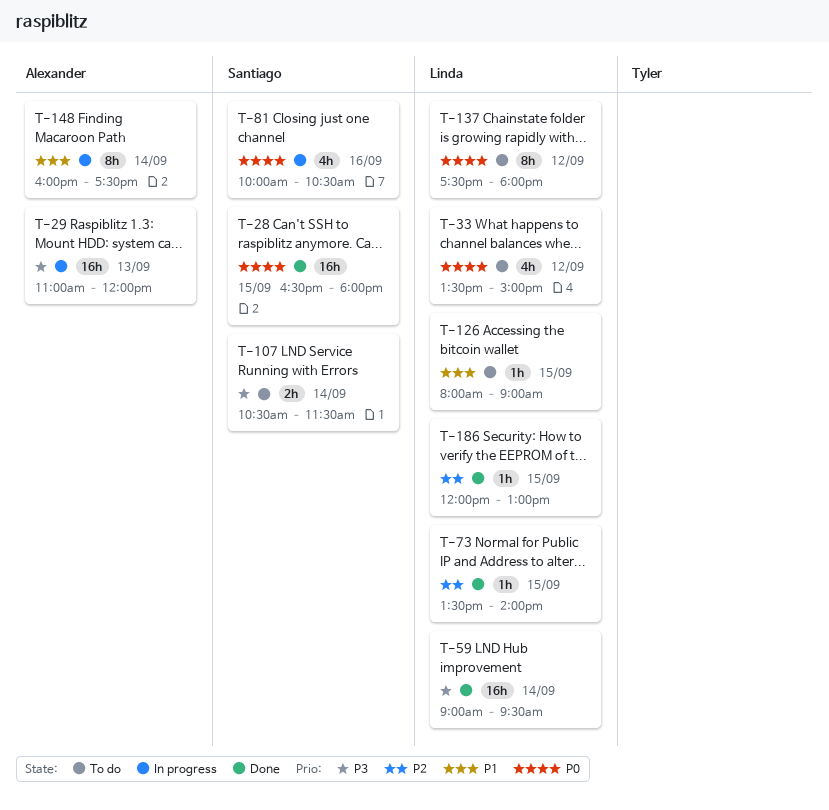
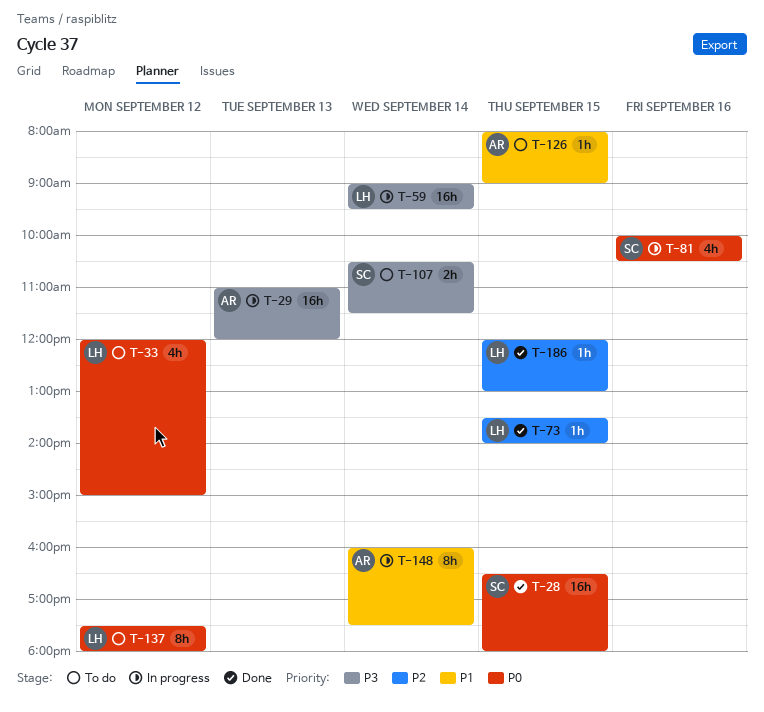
T-33, begins: 13:30 -> 12:00
T-59, status: Done -> In progress
T-126, owner: Linda -> Alexander

